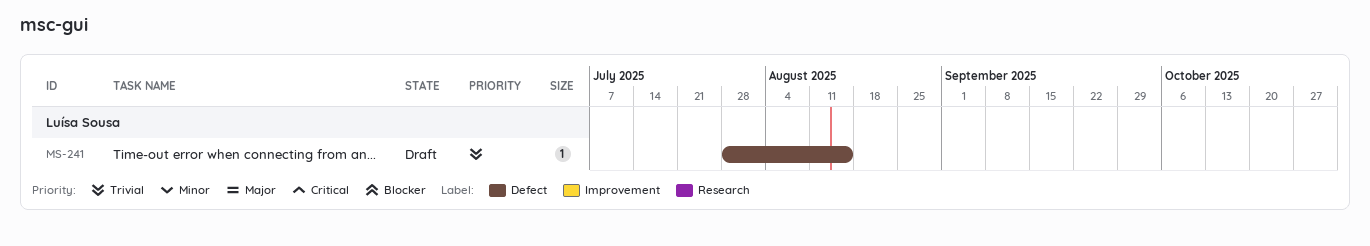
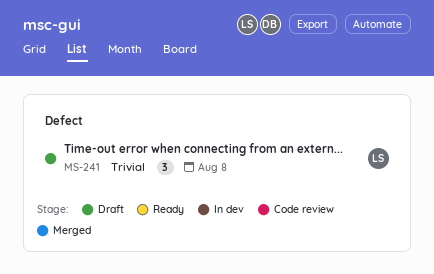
MS-241, estimate: 1 -> 3
MS-241, due: Aug 15 -> Aug 8

